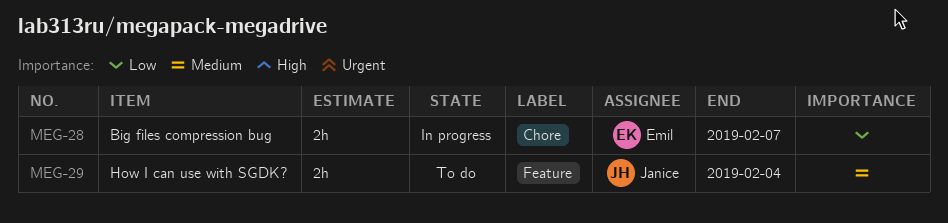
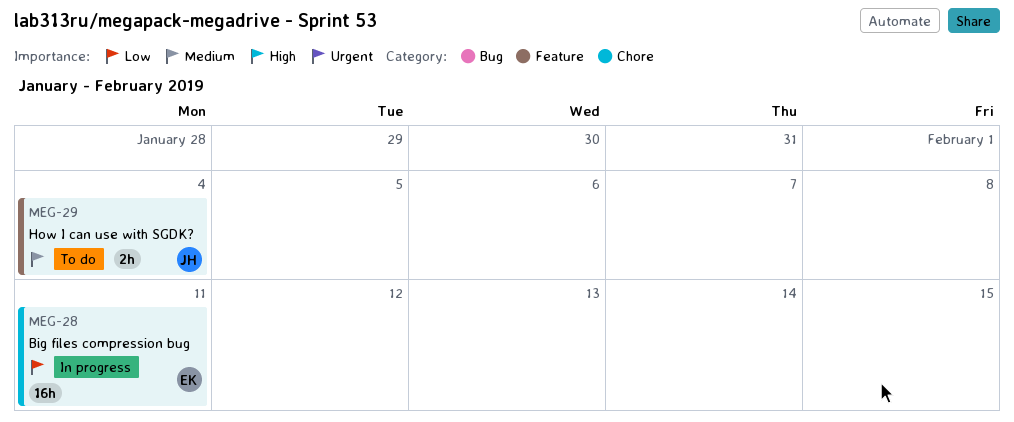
MEG-28, estimate: 2h -> 16h
MEG-28, due: Feb 7 -> Feb 11

